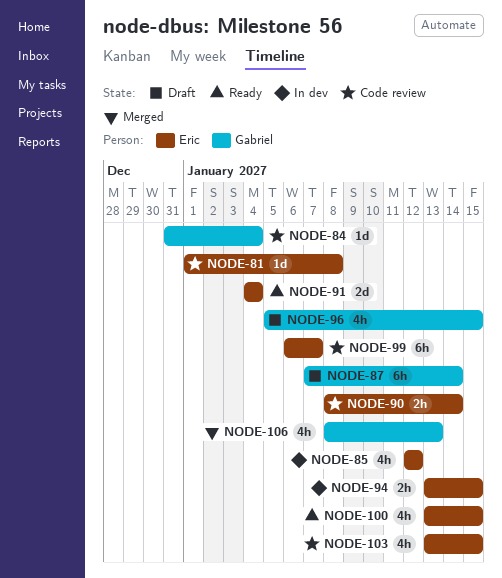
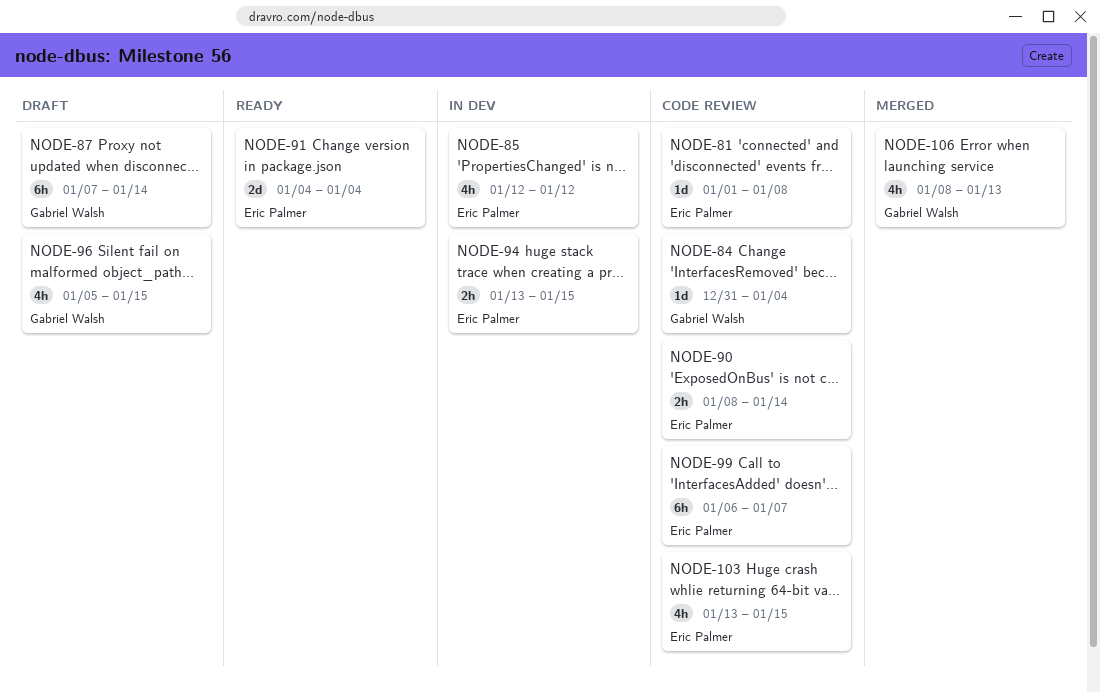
NODE-100: present -> none

